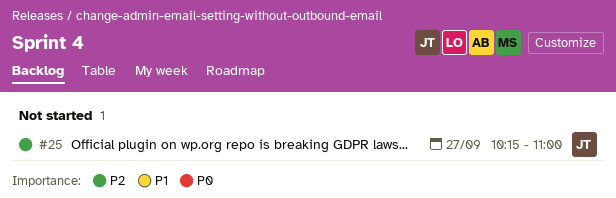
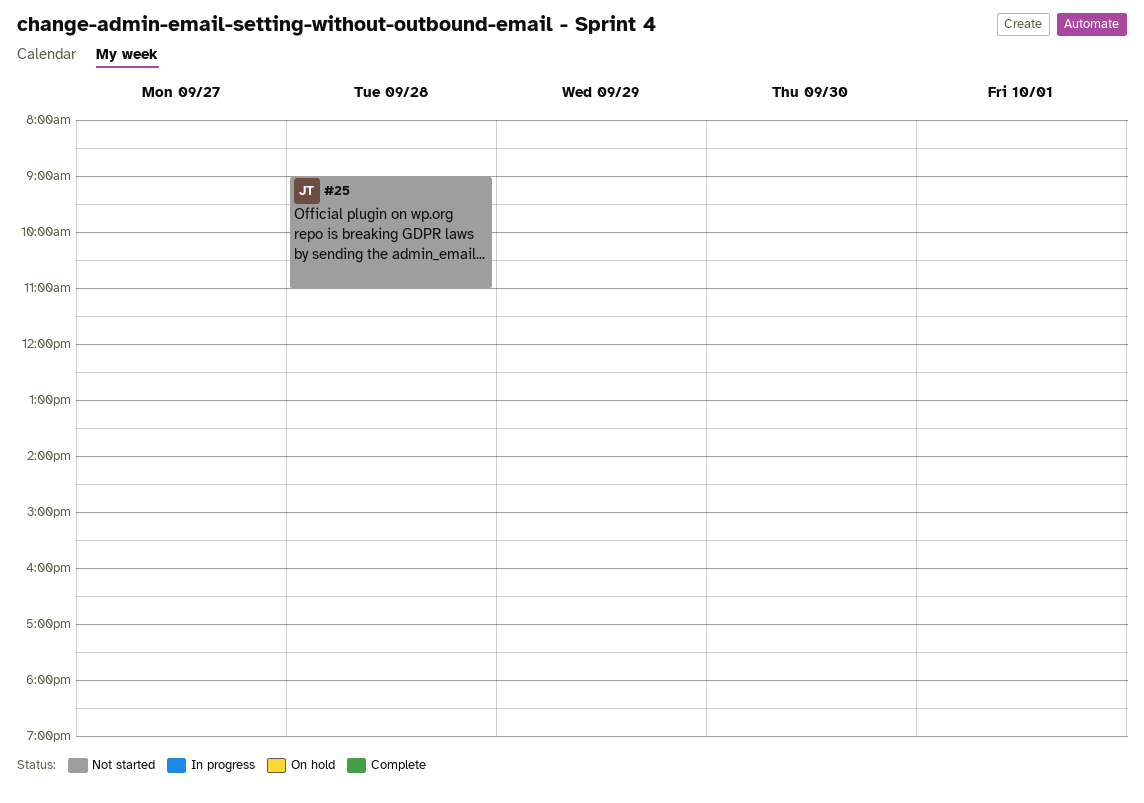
#25, day: Sep 27 -> Sep 28
#25, begins: 10:15 -> 09:00

